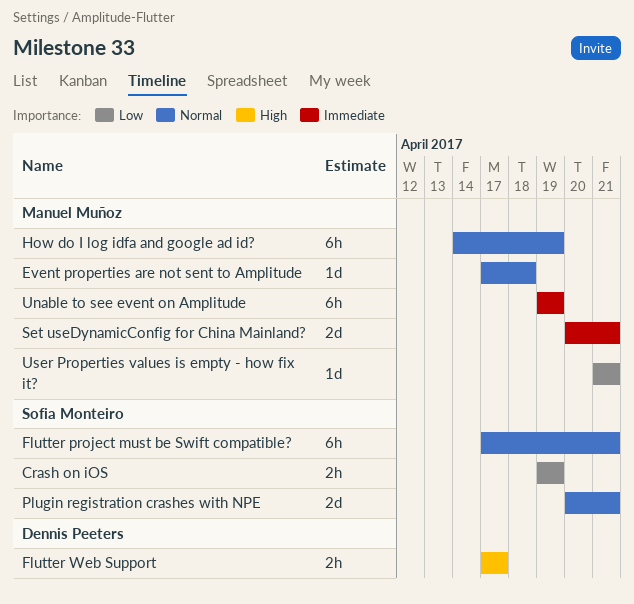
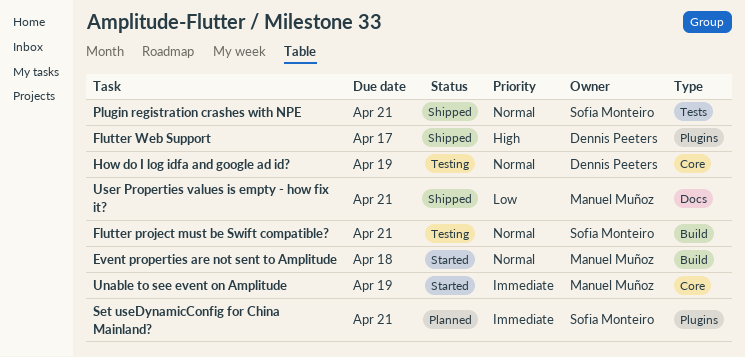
Crash on iOS: present -> none
How do I log idfa and google ad id?, owner: Manuel Muñoz -> Dennis Peeters
Set useDynamicConfig for China Mainland?, owner: Manuel Muñoz -> Sofia Monteiro

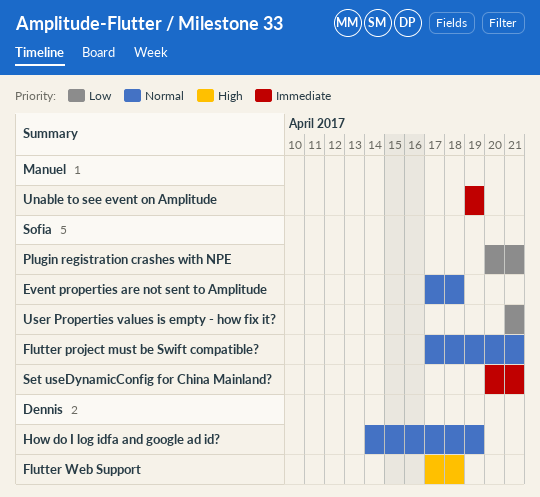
Event properties are not sent to Amplitude, owner: Manuel Muñoz -> Sofia Monteiro
Flutter Web Support, due: Apr 17 -> Apr 18
Plugin registration crashes with NPE, priority: Normal -> Low
User Properties values is empty - how fix it?, owner: Manuel Muñoz -> Sofia Monteiro

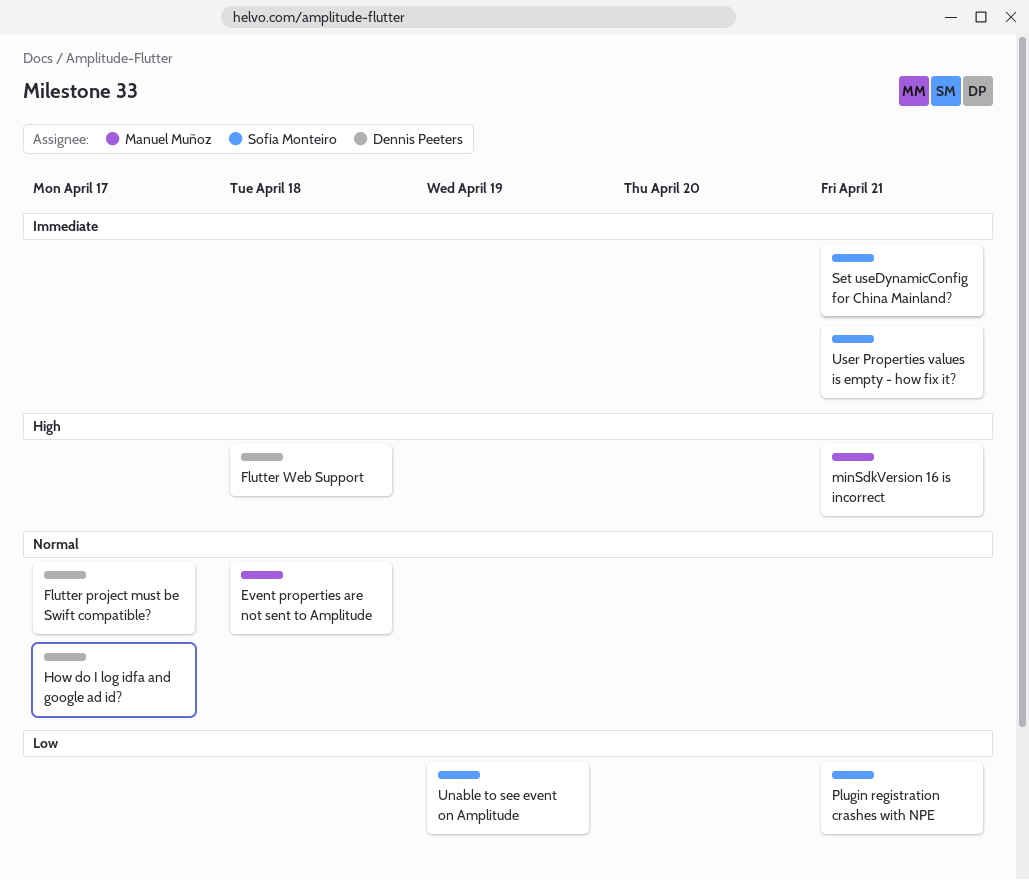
Event properties are not sent to Amplitude, owner: Sofia Monteiro -> Manuel Muñoz
Flutter project must be Swift compatible?, owner: Sofia Monteiro -> Dennis Peeters
Flutter project must be Swift compatible?, due: Apr 21 -> Apr 17
How do I log idfa and google ad id?, due: Apr 19 -> Apr 17
minSdkVersion 16 is incorrect: none -> present
Unable to see event on Amplitude, owner: Manuel Muñoz -> Sofia Monteiro
Unable to see event on Amplitude, priority: Immediate -> Low
User Properties values is empty - how fix it?, priority: Low -> Immediate

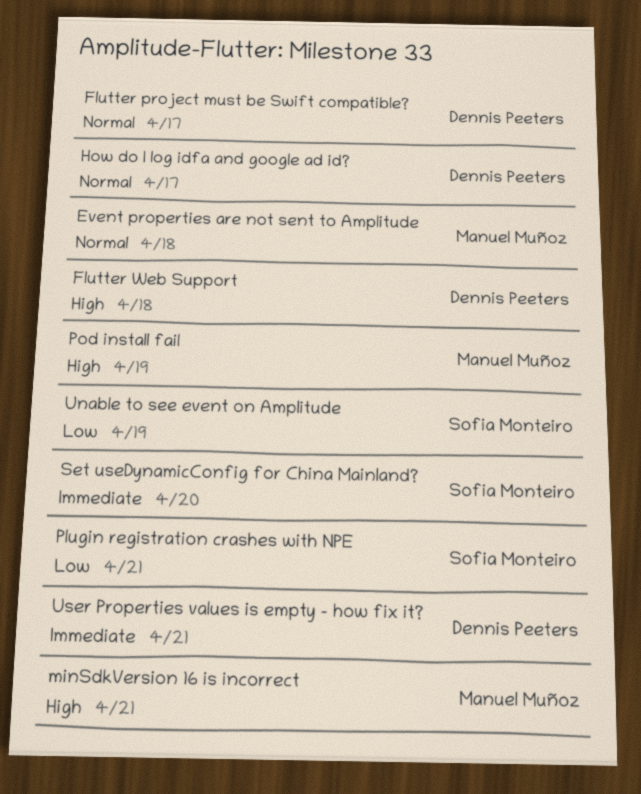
Pod install fail: none -> present
Set useDynamicConfig for China Mainland?, due: Apr 21 -> Apr 20
User Properties values is empty - how fix it?, owner: Sofia Monteiro -> Dennis Peeters

